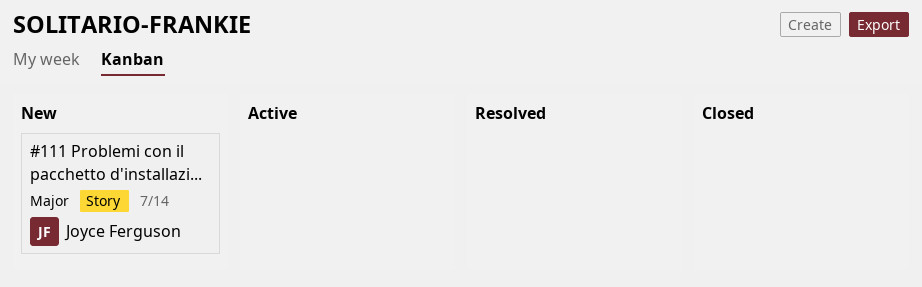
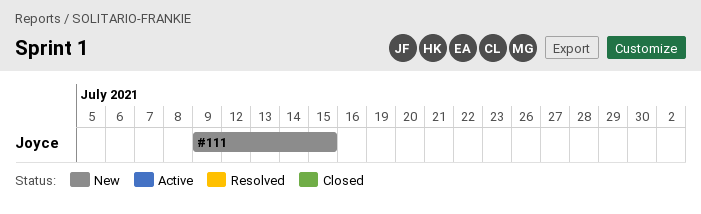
#111, due: Jul 14 -> Jul 15

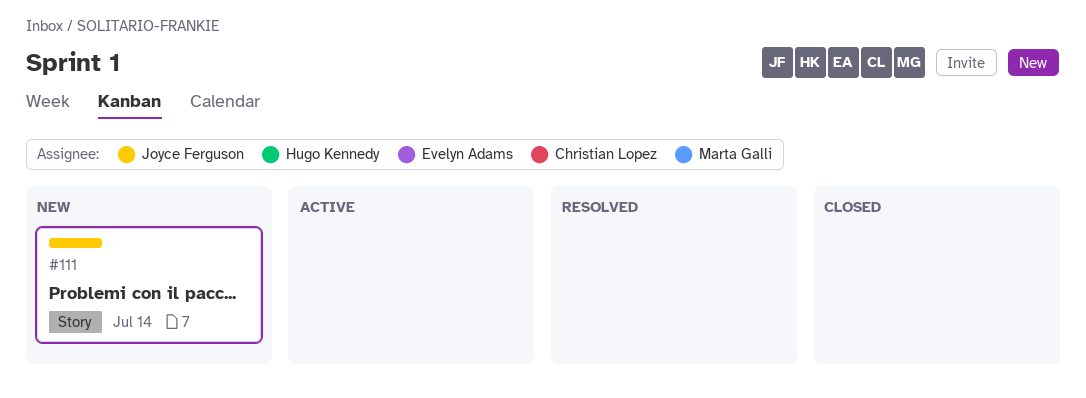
#111, due: Jul 15 -> Jul 14

